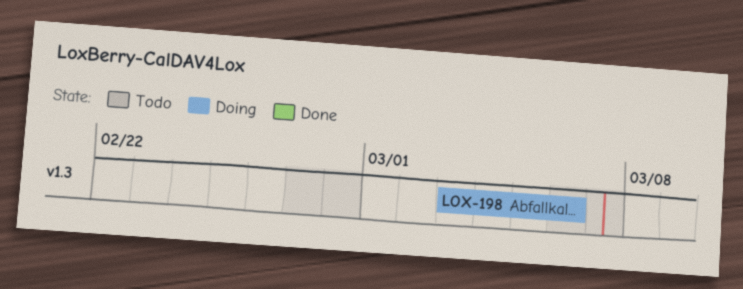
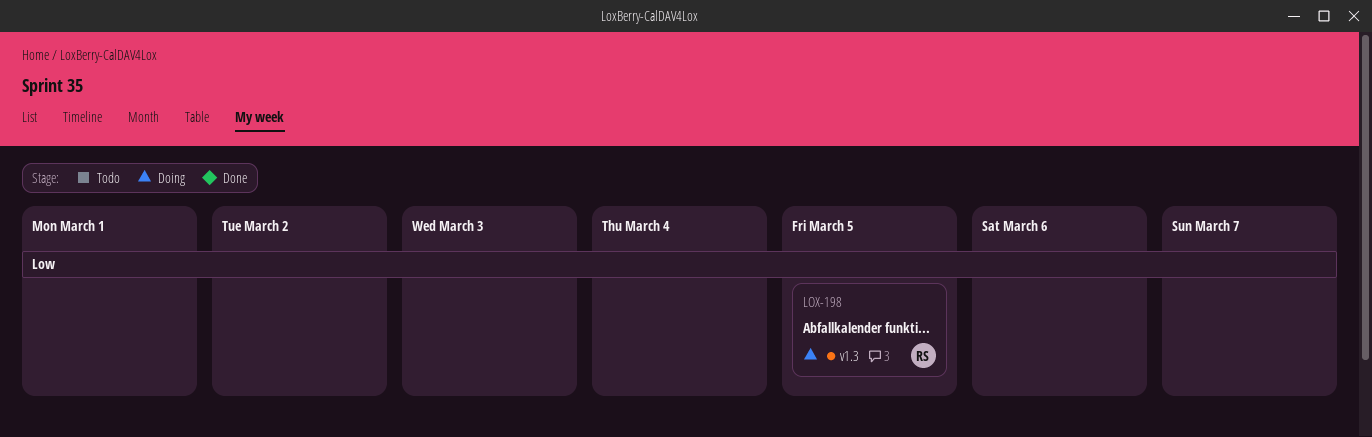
LOX-198, due: Mar 6 -> Mar 5

